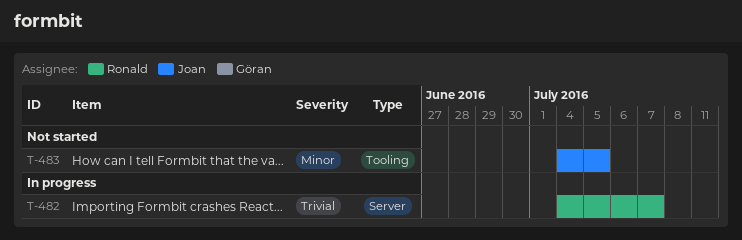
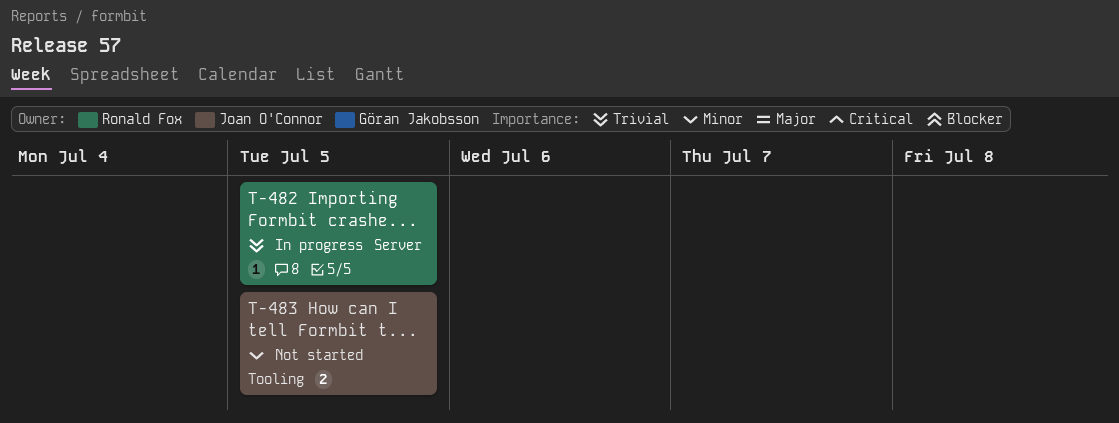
T-482, due: Jul 7 -> Jul 5

